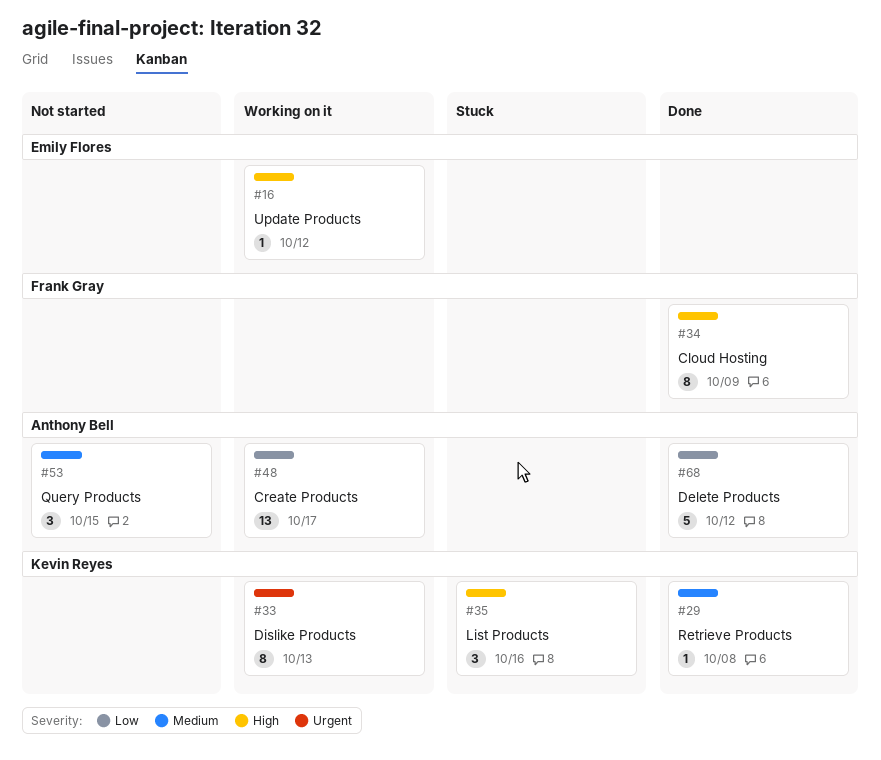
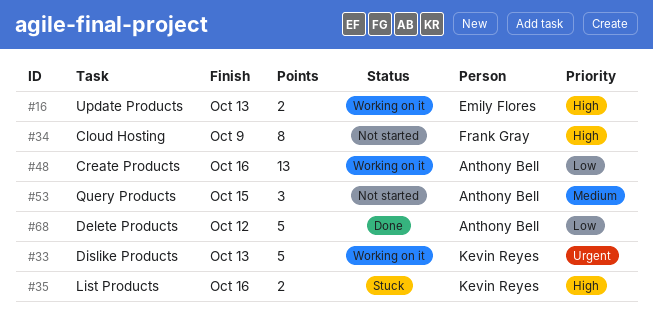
#16, estimate: 1 -> 2
#16, due: Oct 12 -> Oct 13
#29: present -> none
#33, estimate: 8 -> 5
#34, status: Done -> Not started
#35, estimate: 3 -> 2
#48, due: Oct 17 -> Oct 16

